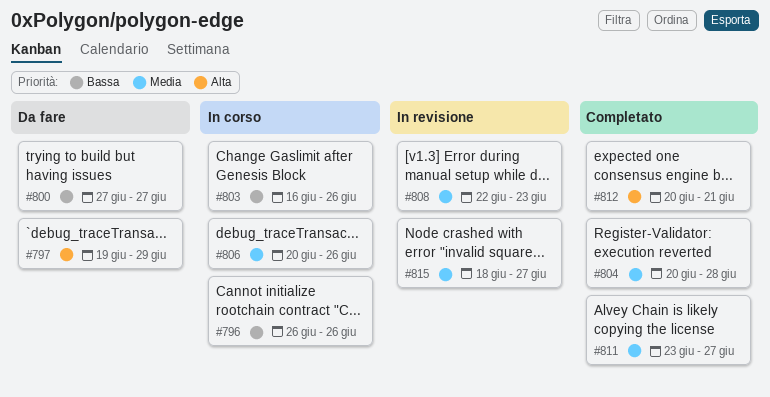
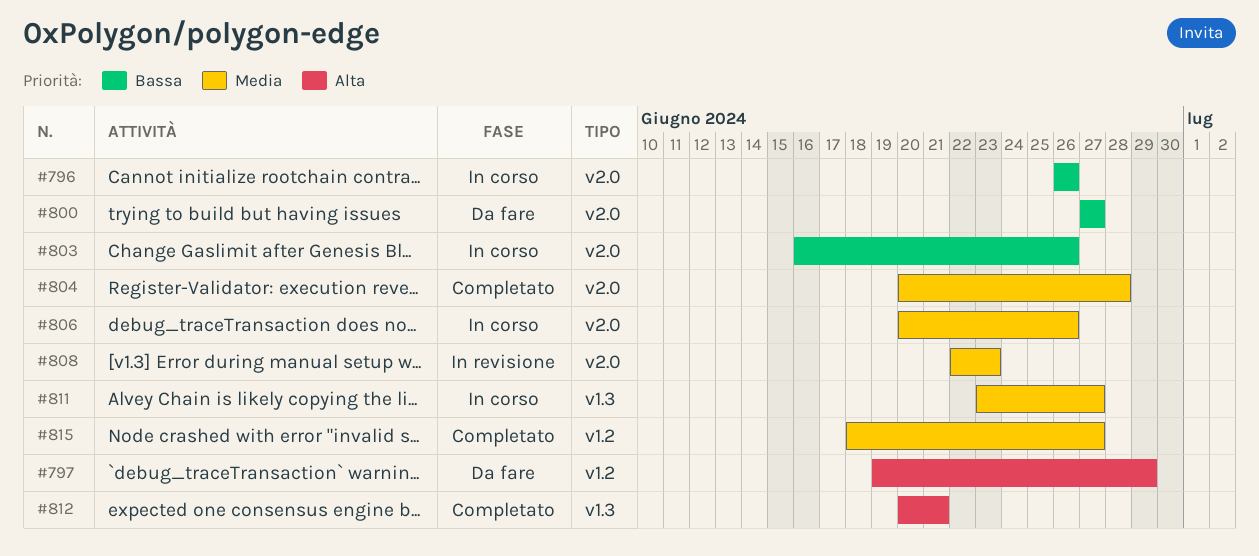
#811, status: Completato -> In corso
#815, status: In revisione -> Completato

